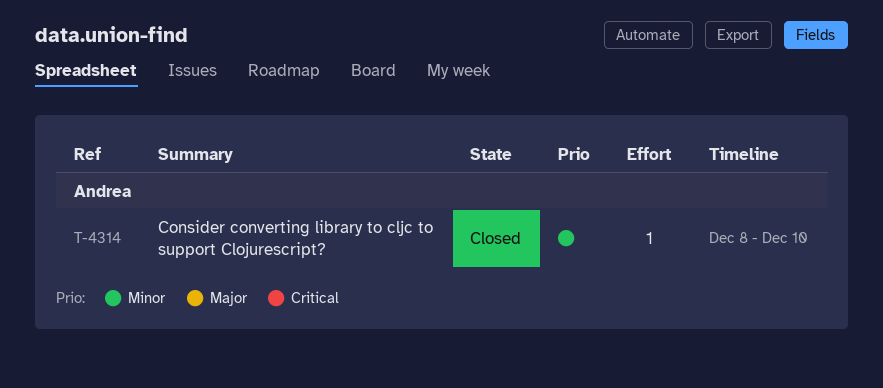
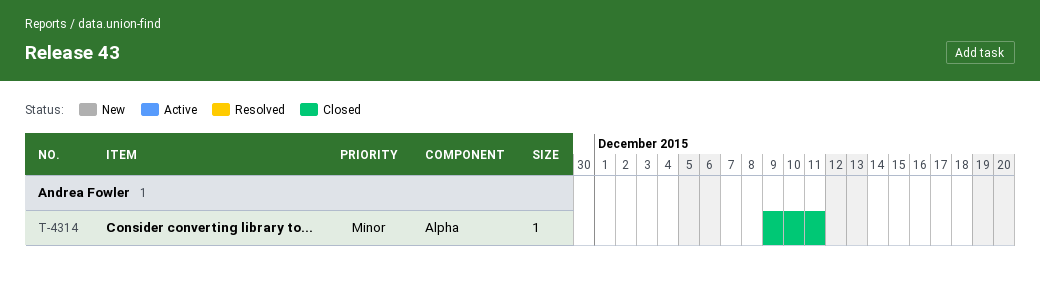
T-4314, start: Dec 8 -> Dec 9
T-4314, due: Dec 10 -> Dec 11

